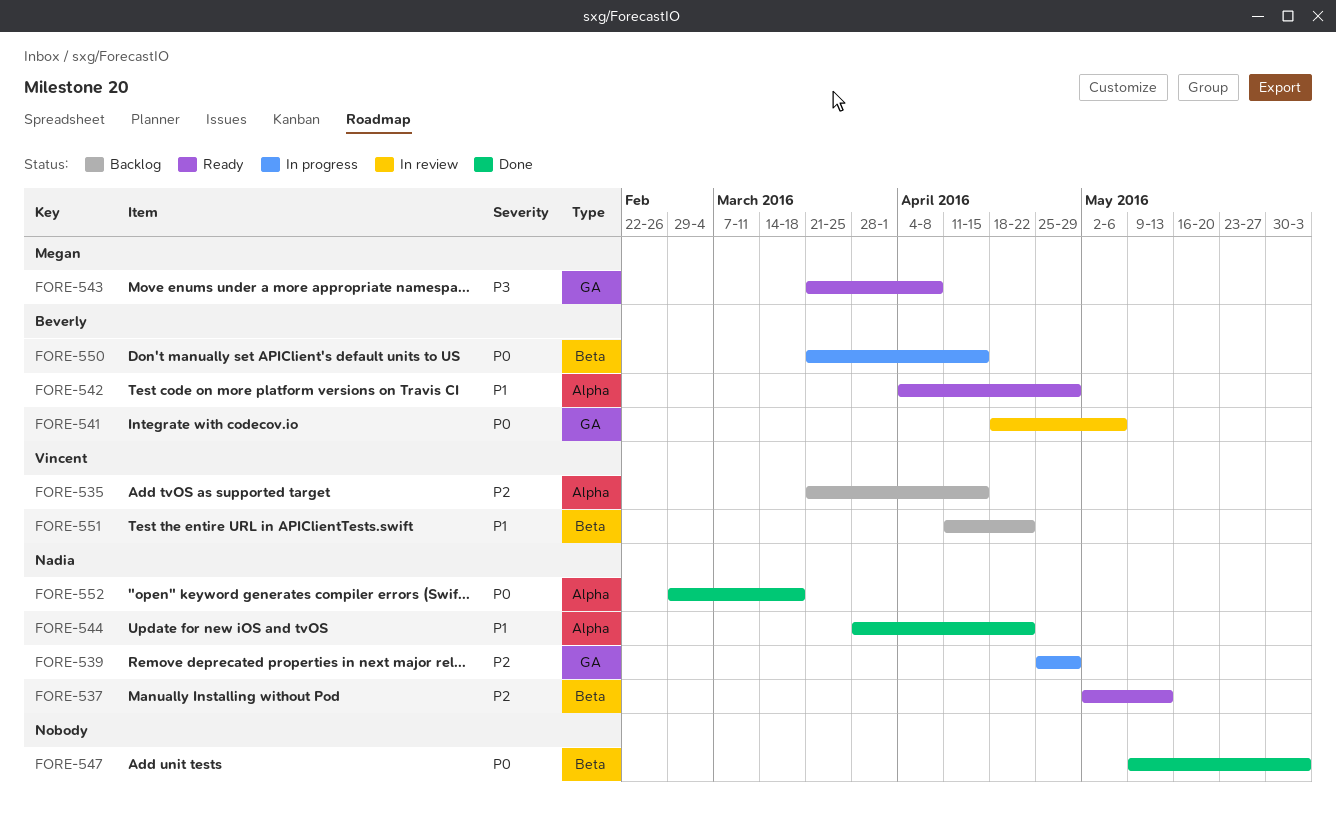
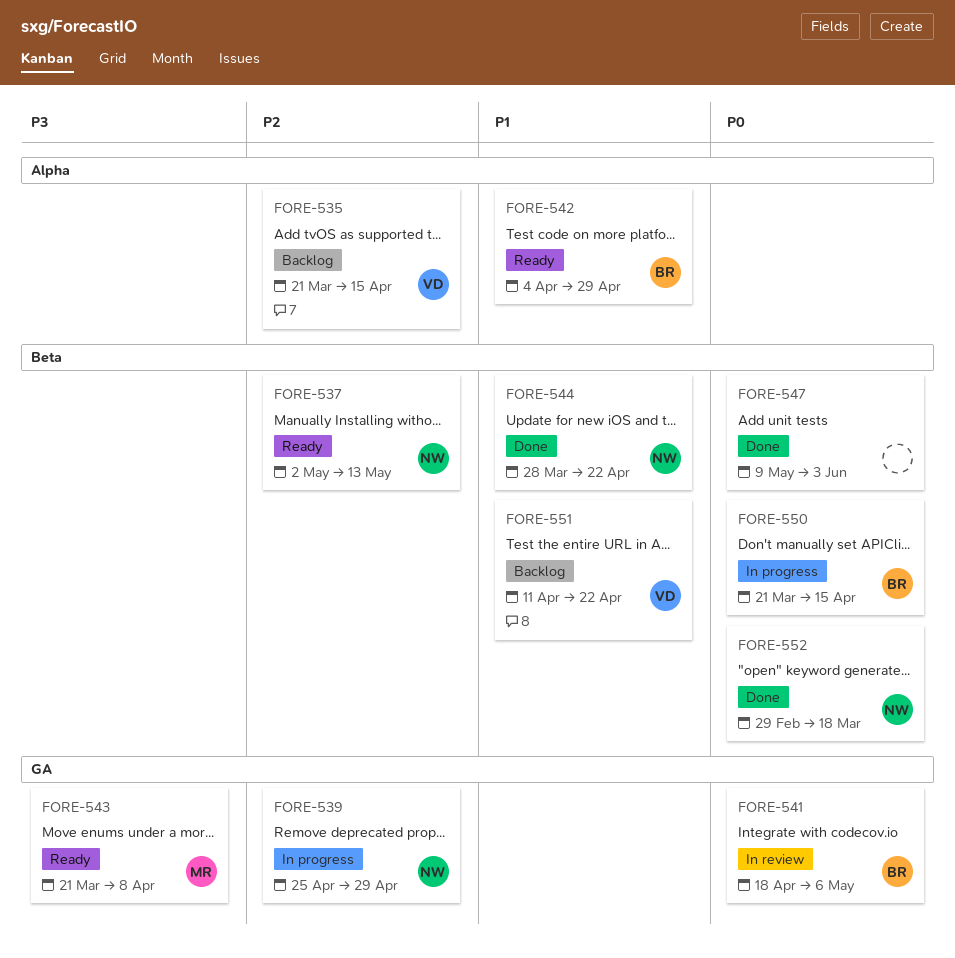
FORE-544, label: Alpha -> Beta
FORE-552, label: Alpha -> Beta

